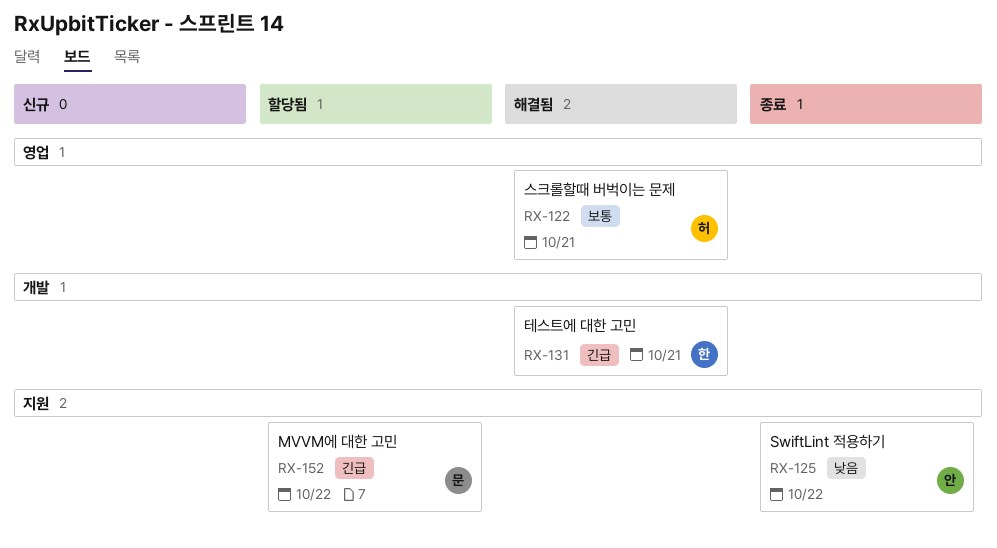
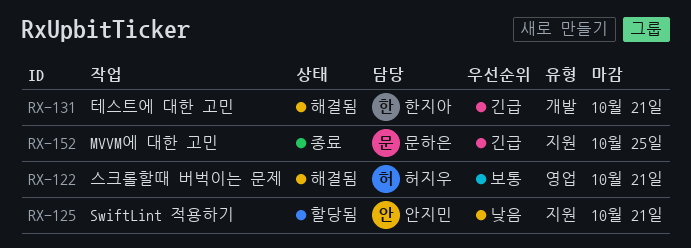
RX-125, status: 종료 -> 할당됨
RX-125, due: Oct 22 -> Oct 21
RX-152, status: 할당됨 -> 종료
RX-152, due: Oct 22 -> Oct 25

